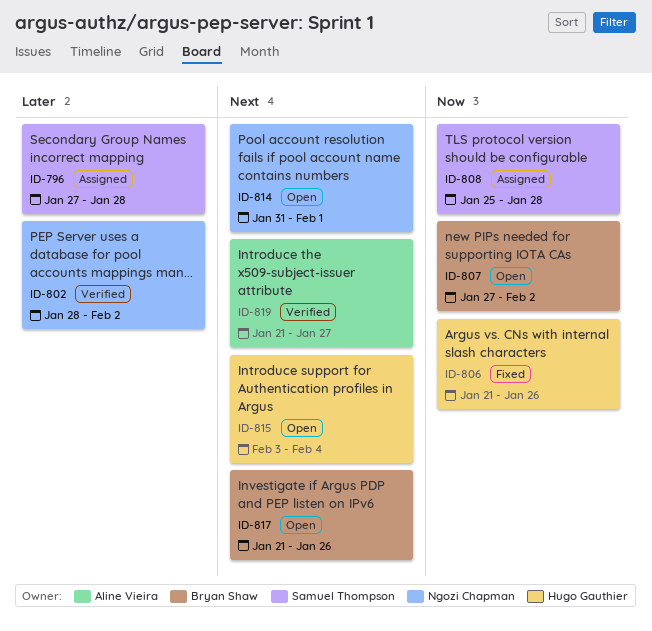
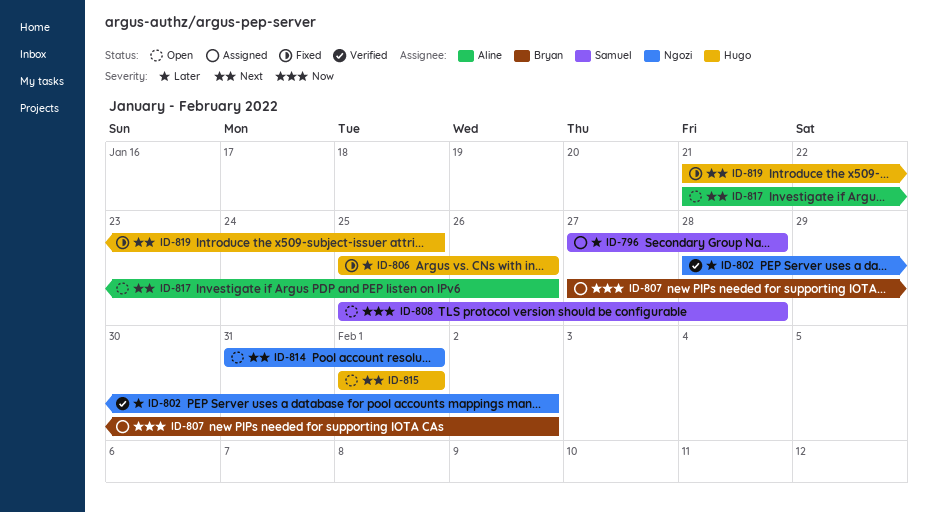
ID-806, priority: Now -> Later
ID-806, start: Jan 21 -> Jan 25
ID-807, status: Open -> Assigned
ID-808, status: Assigned -> Open
ID-815, start: Feb 3 -> Feb 1
ID-815, due: Feb 4 -> Feb 1
ID-817, owner: Bryan Shaw -> Aline Vieira
ID-819, status: Verified -> Fixed
ID-819, owner: Aline Vieira -> Hugo Gauthier
ID-819, due: Jan 27 -> Jan 25

